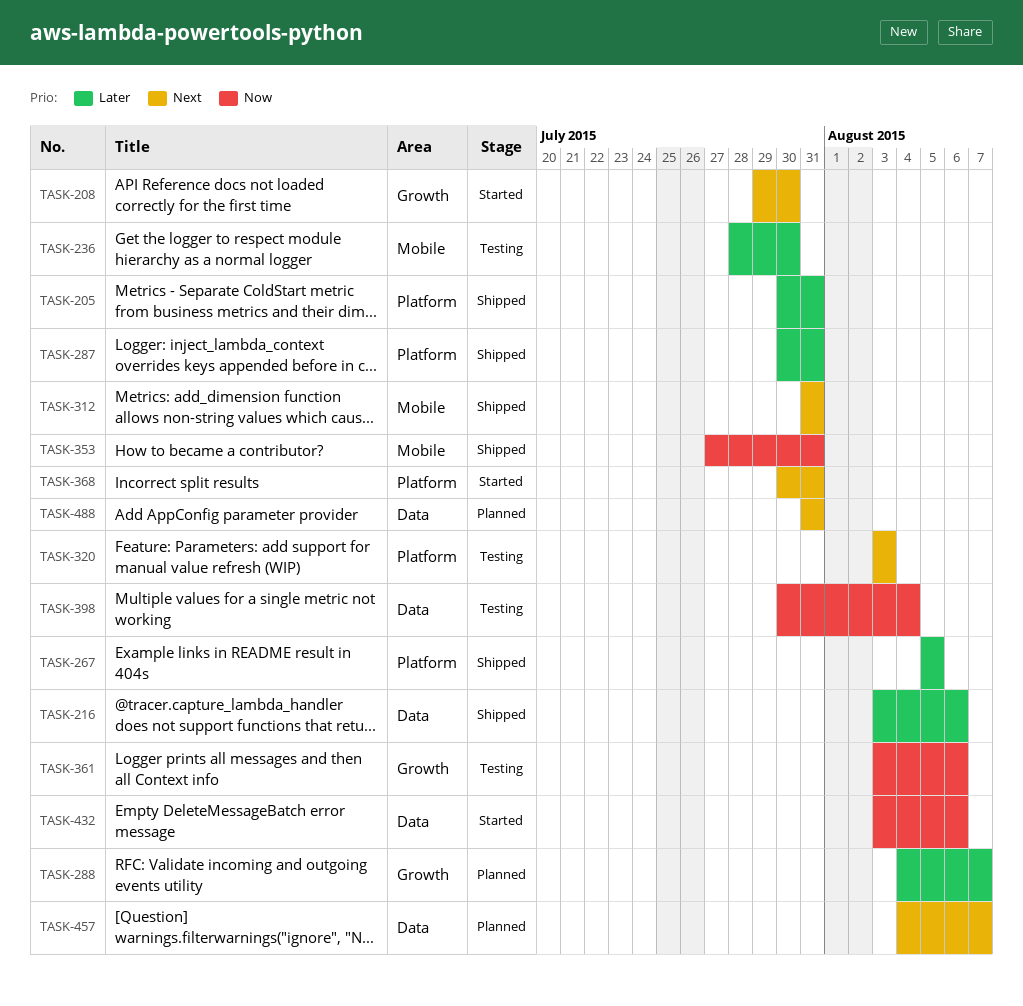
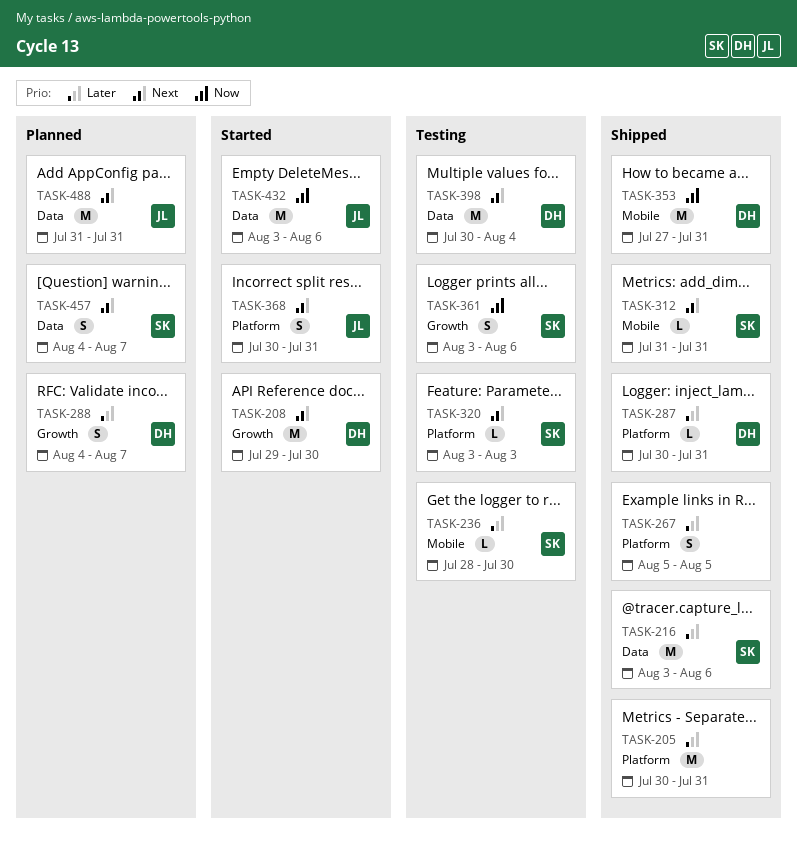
TASK-398, priority: Now -> Next

